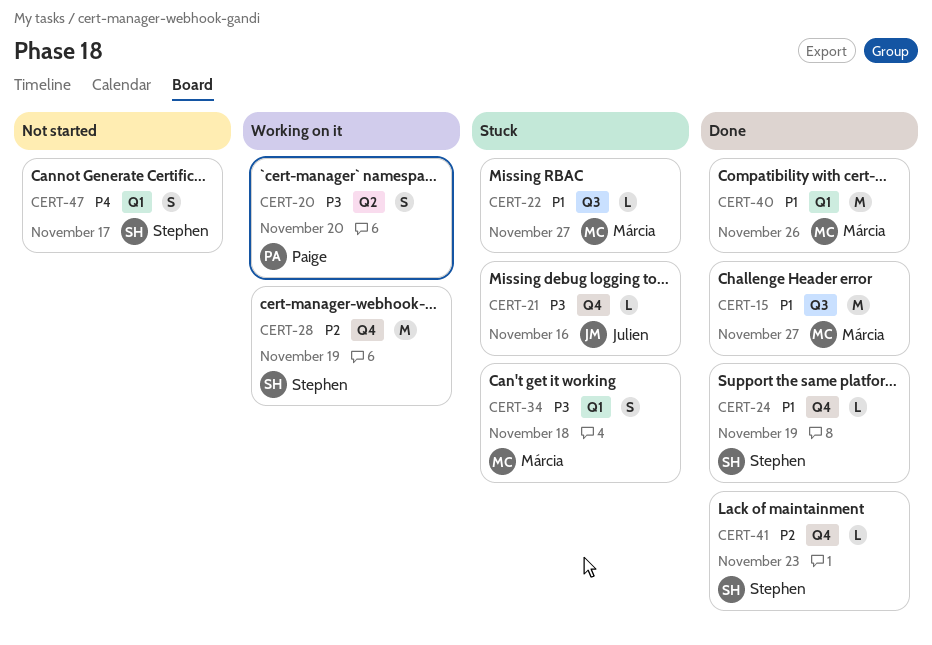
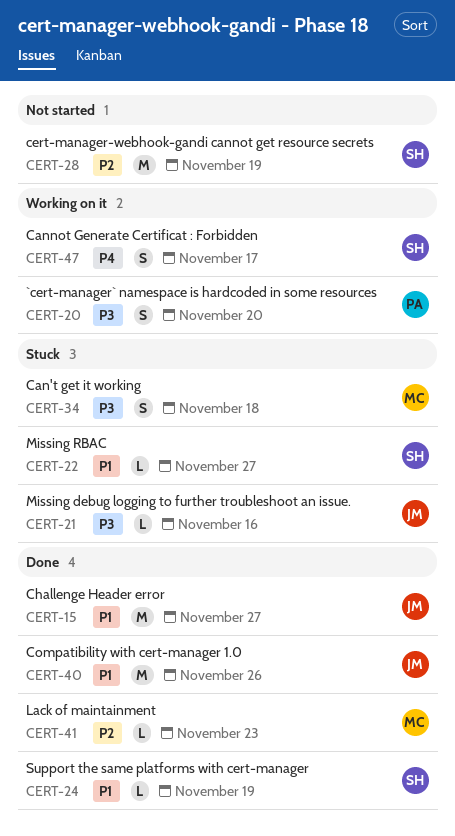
CERT-15, owner: Márcia -> Julien
CERT-22, owner: Márcia -> Stephen
CERT-28, status: Working on it -> Not started
CERT-40, owner: Márcia -> Julien
CERT-41, owner: Stephen -> Márcia
CERT-47, status: Not started -> Working on it

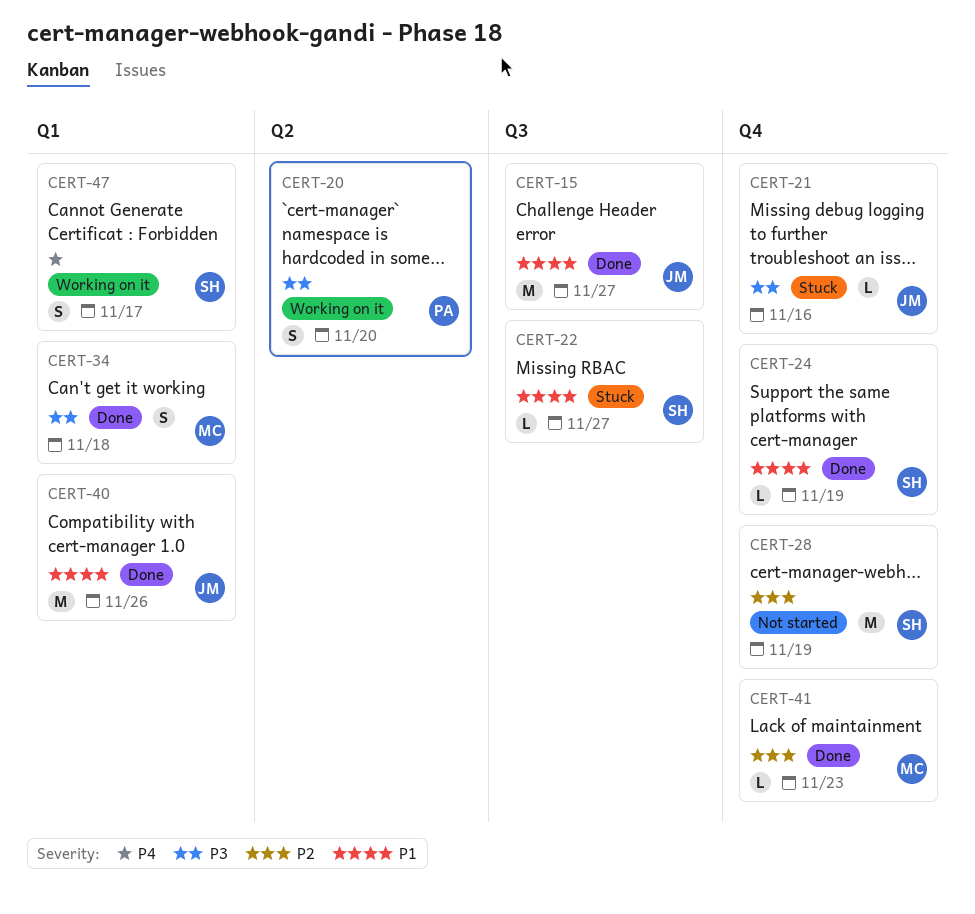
CERT-34, status: Stuck -> Done

